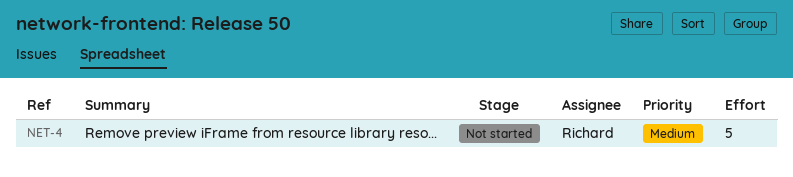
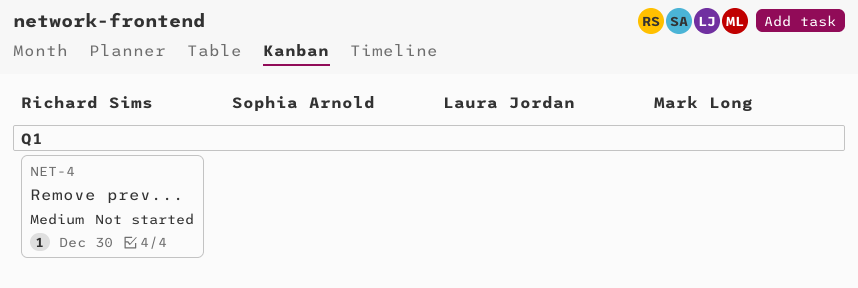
NET-4, estimate: 5 -> 1

